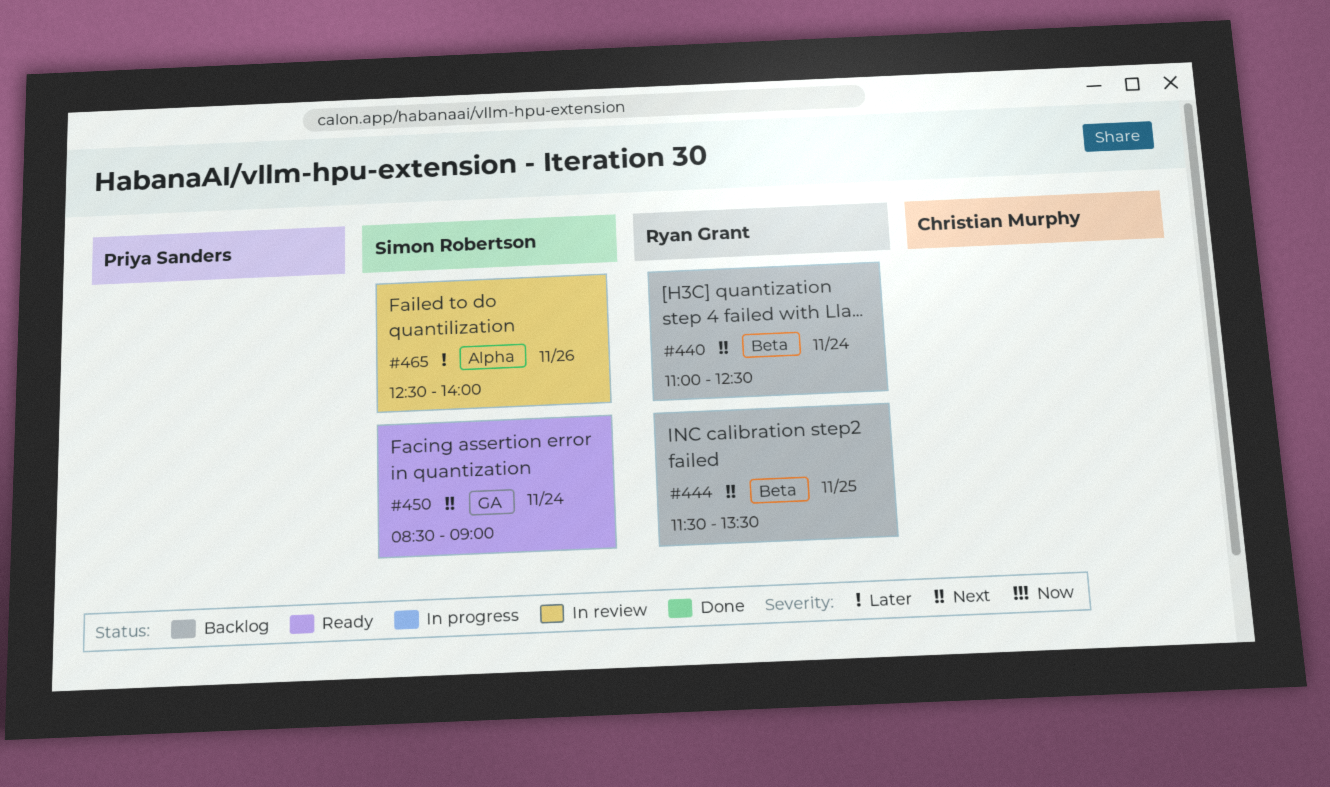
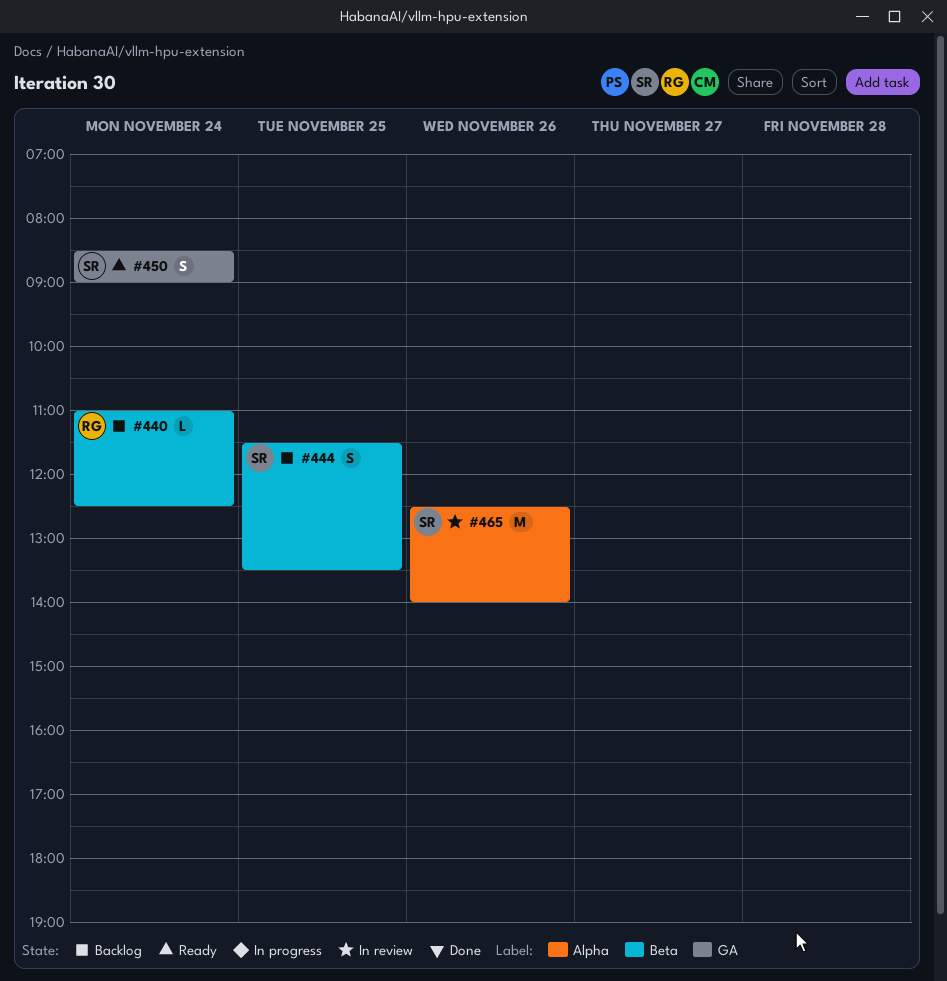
#444, owner: Ryan Grant -> Simon Robertson

